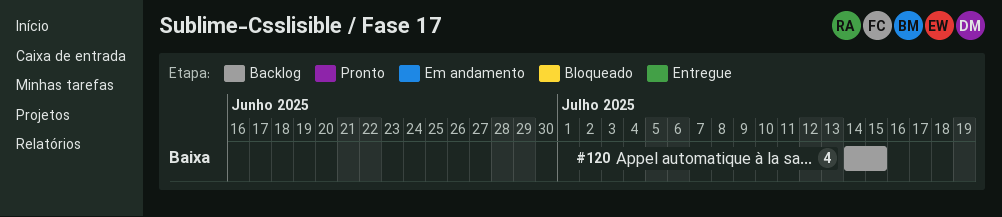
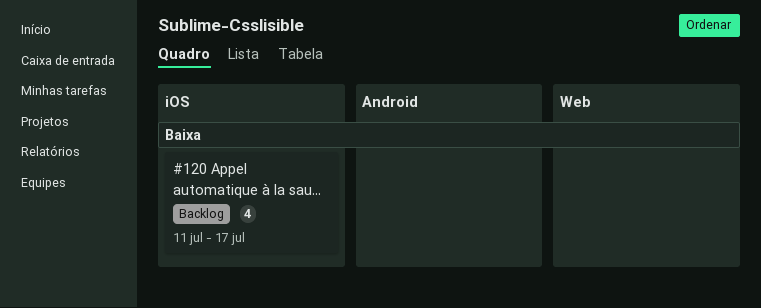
#120, start: Jul 14 -> Jul 11
#120, due: Jul 15 -> Jul 17

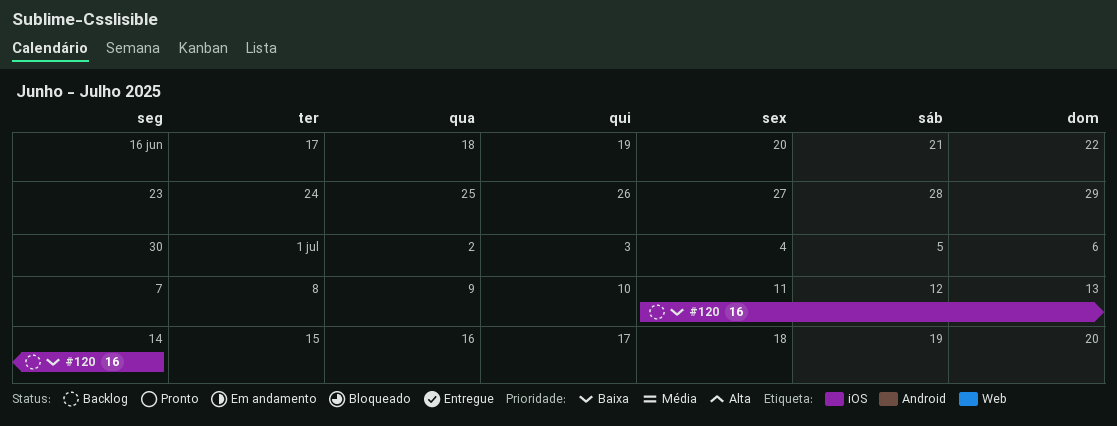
#120, estimate: 4 -> 16
#120, due: Jul 17 -> Jul 14

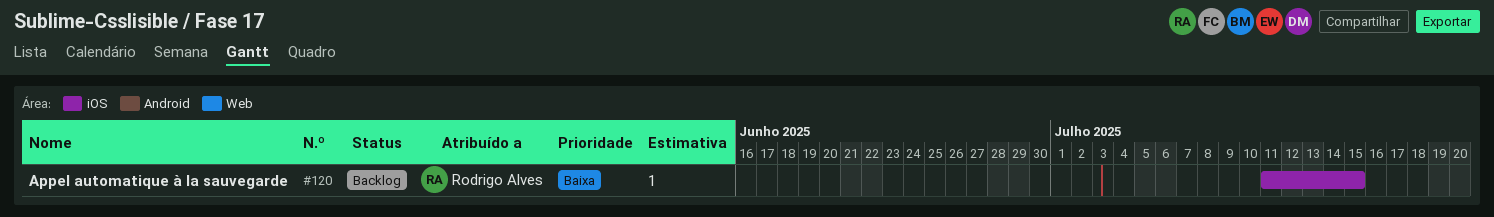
#120, estimate: 16 -> 1
#120, due: Jul 14 -> Jul 15

